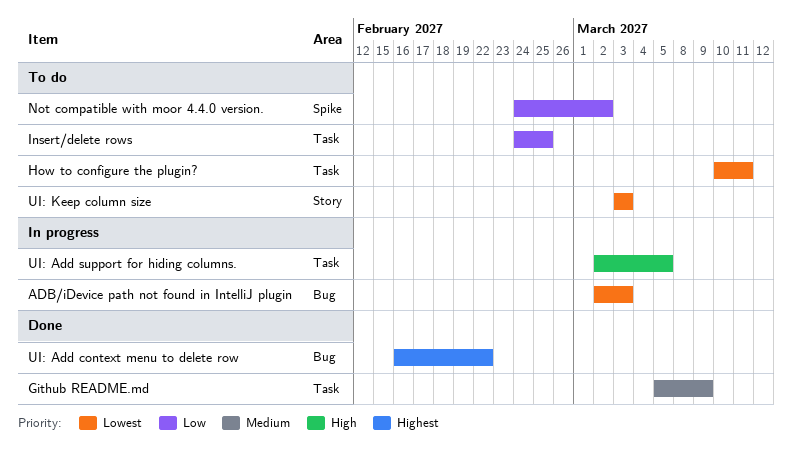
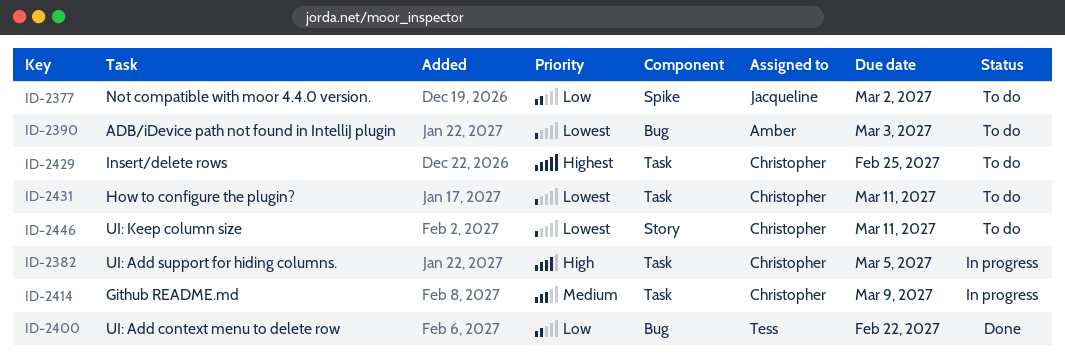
ADB/iDevice path not found in IntelliJ plugin, status: In progress -> To do
Github README.md, status: Done -> In progress
Insert/delete rows, priority: Low -> Highest
UI: Add context menu to delete row, priority: Highest -> Low
UI: Keep column size, due: Mar 3 -> Mar 11

